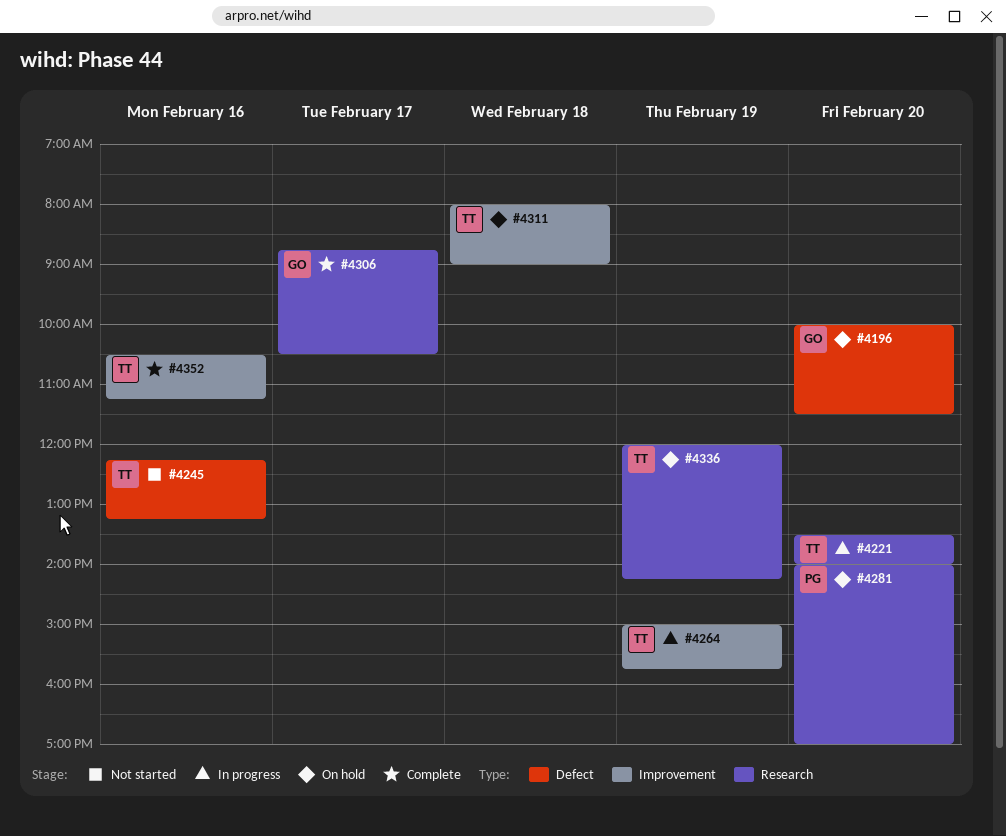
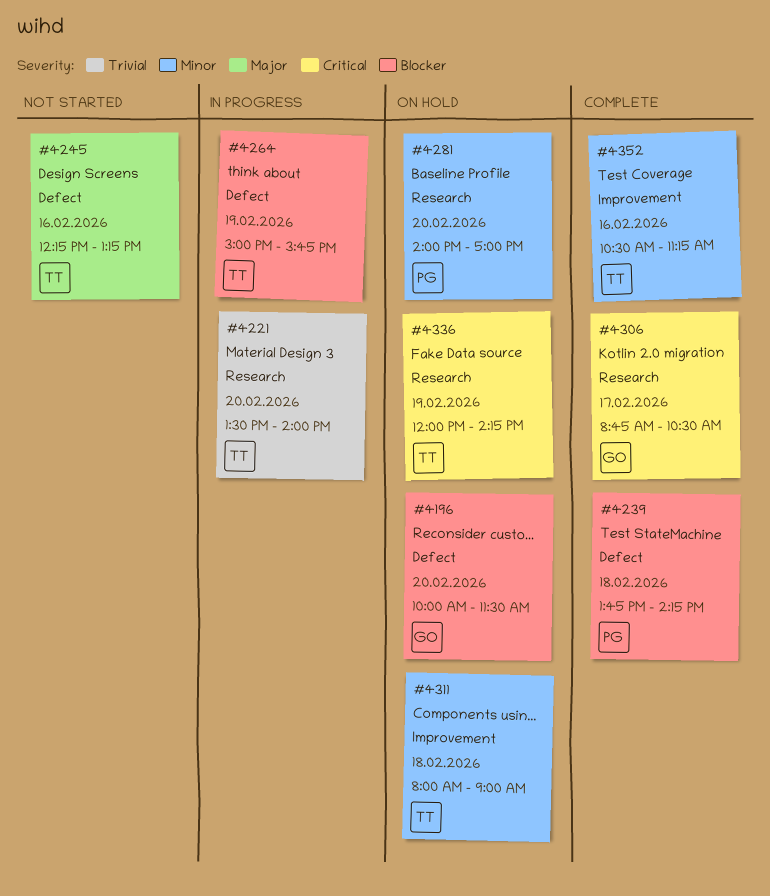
#4239: none -> present
#4264, label: Improvement -> Defect

